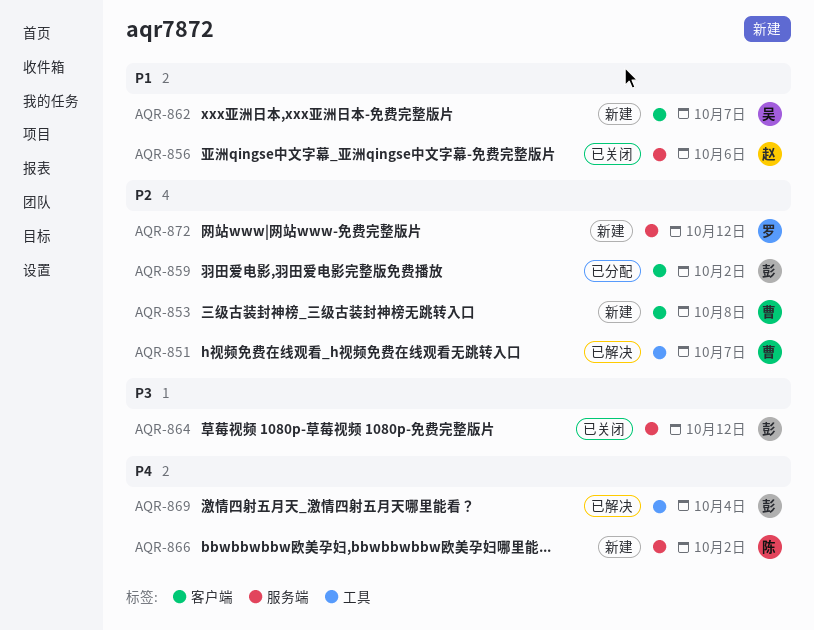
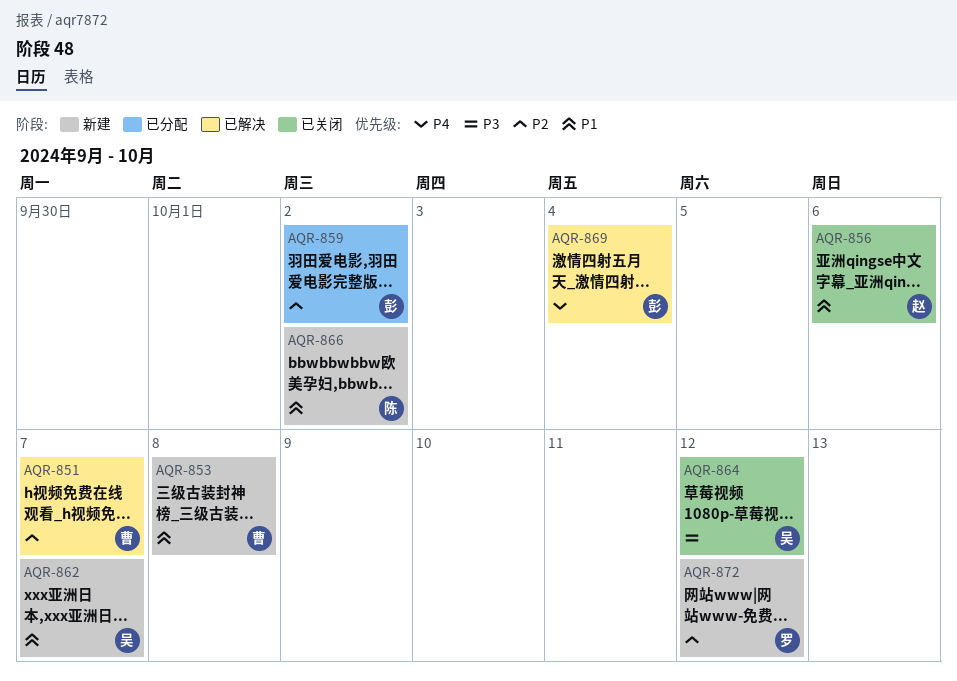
AQR-853, priority: P2 -> P1
AQR-864, owner: 彭 -> 吴
AQR-866, priority: P4 -> P1

